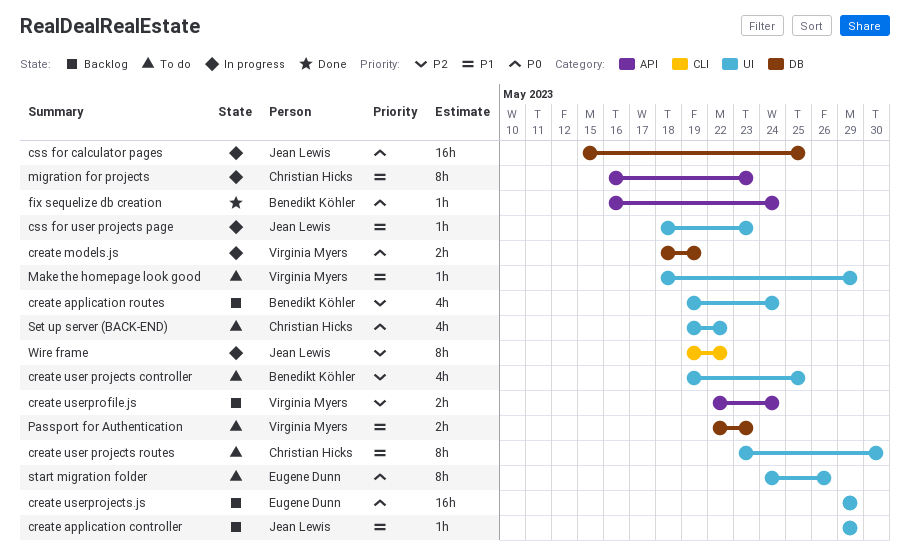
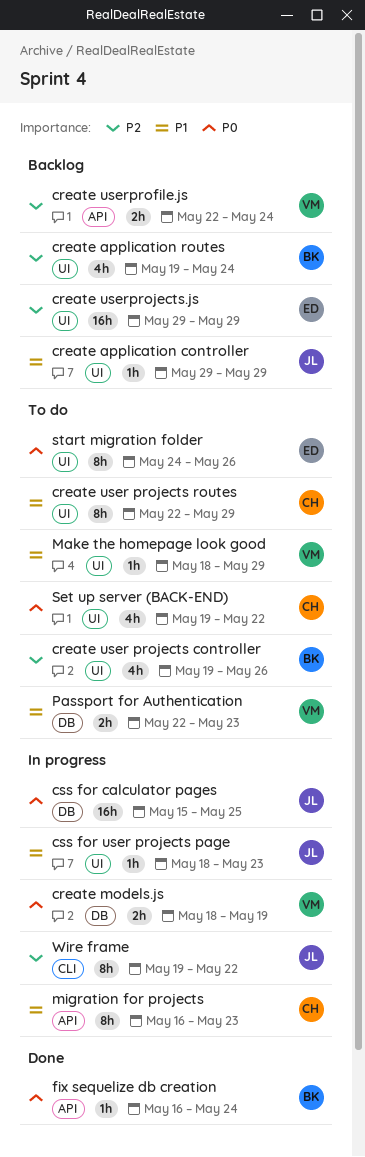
create user projects controller, due: May 25 -> May 26
create user projects routes, start: May 23 -> May 22
create user projects routes, due: May 30 -> May 29
create userprojects.js, priority: P0 -> P2

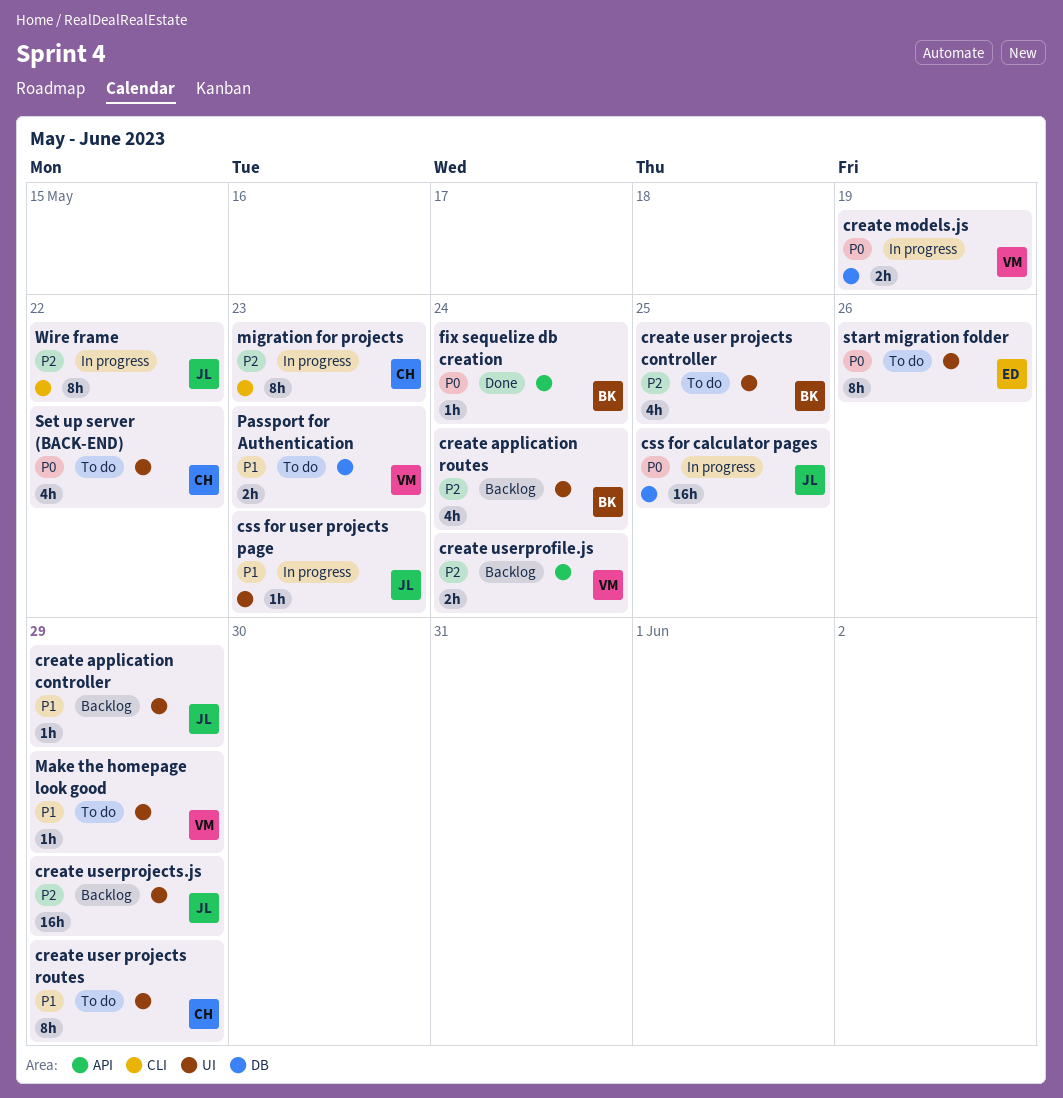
create user projects controller, due: May 26 -> May 25
create userprojects.js, owner: ED -> JL
migration for projects, priority: P1 -> P2
migration for projects, label: API -> CLI

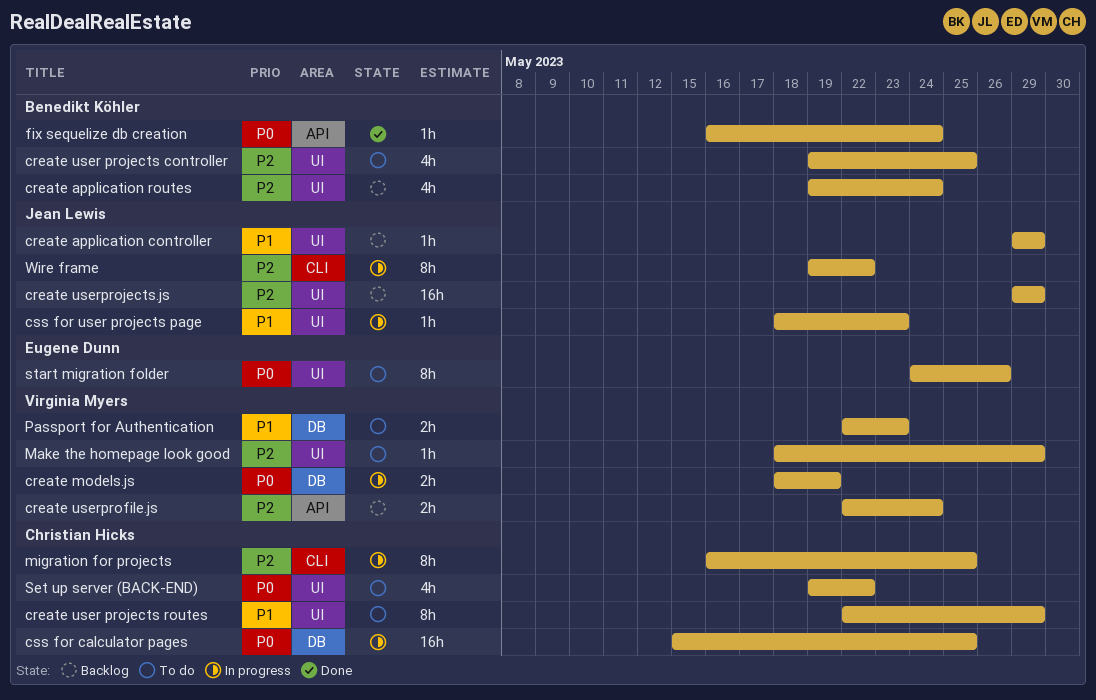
css for calculator pages, owner: Jean Lewis -> Christian Hicks
Make the homepage look good, priority: P1 -> P2
migration for projects, due: May 23 -> May 25

